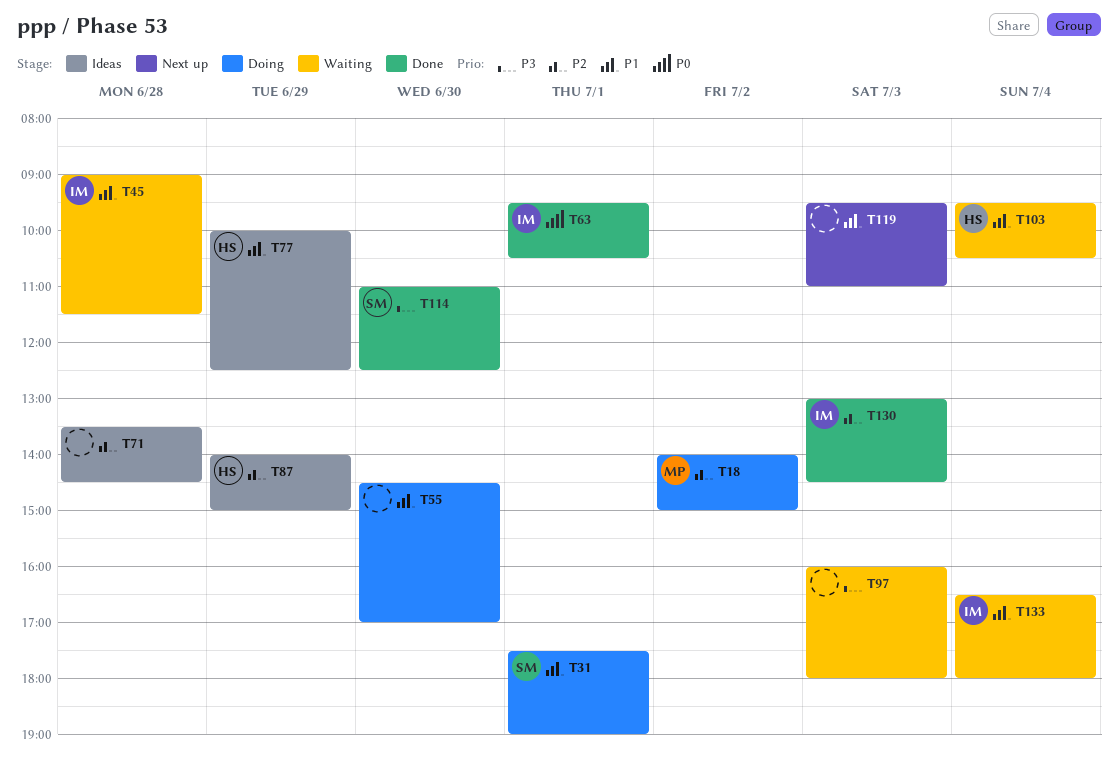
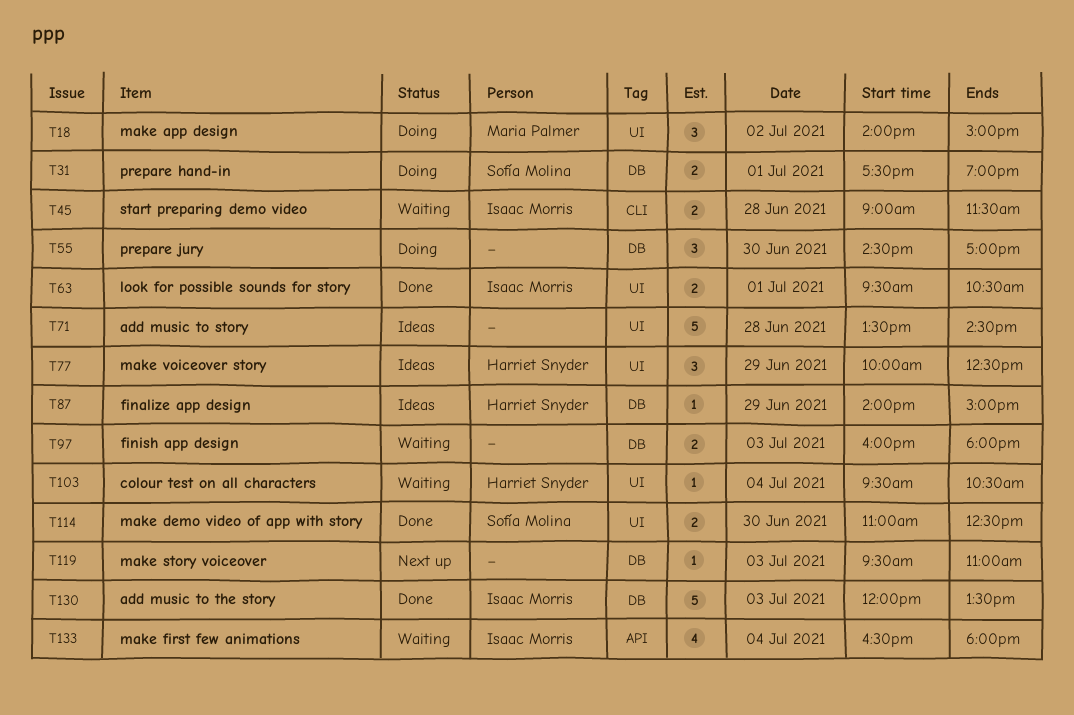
T130, begins: 13:00 -> 12:00
T130, ends: 14:30 -> 13:30

